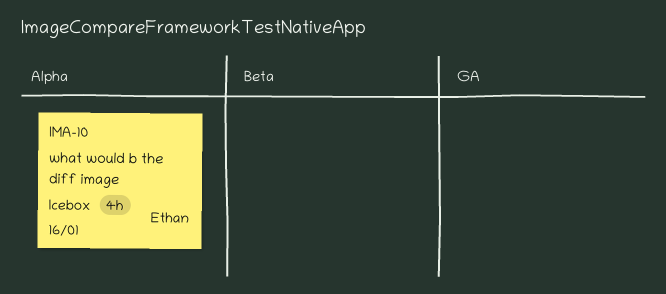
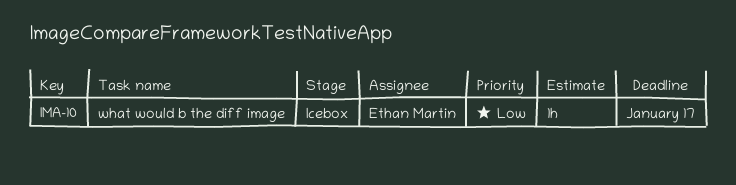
IMA-10, estimate: 4h -> 1h
IMA-10, due: Jan 16 -> Jan 17

